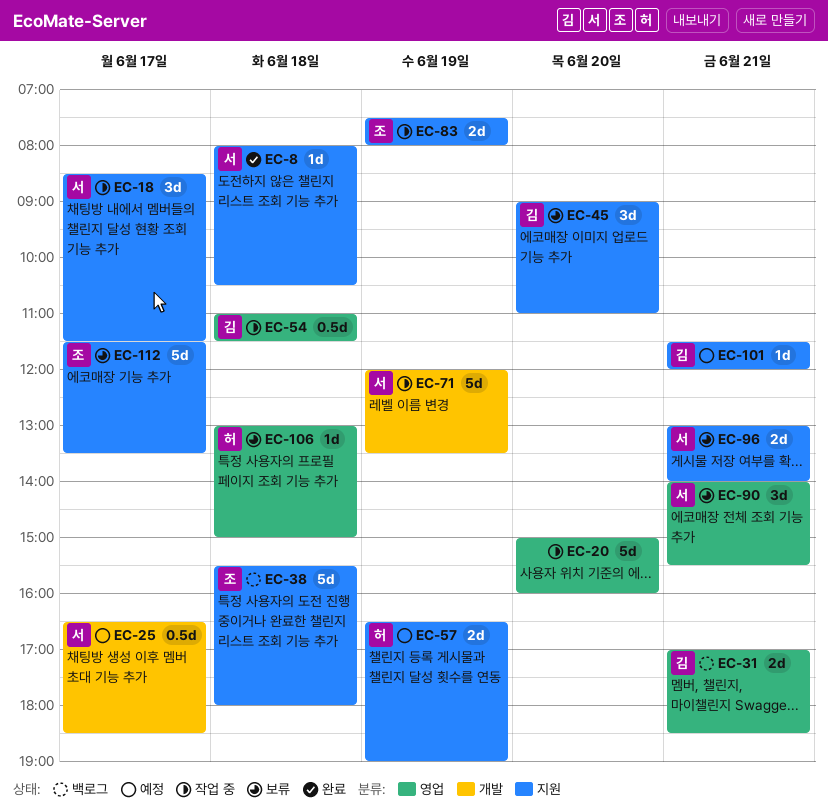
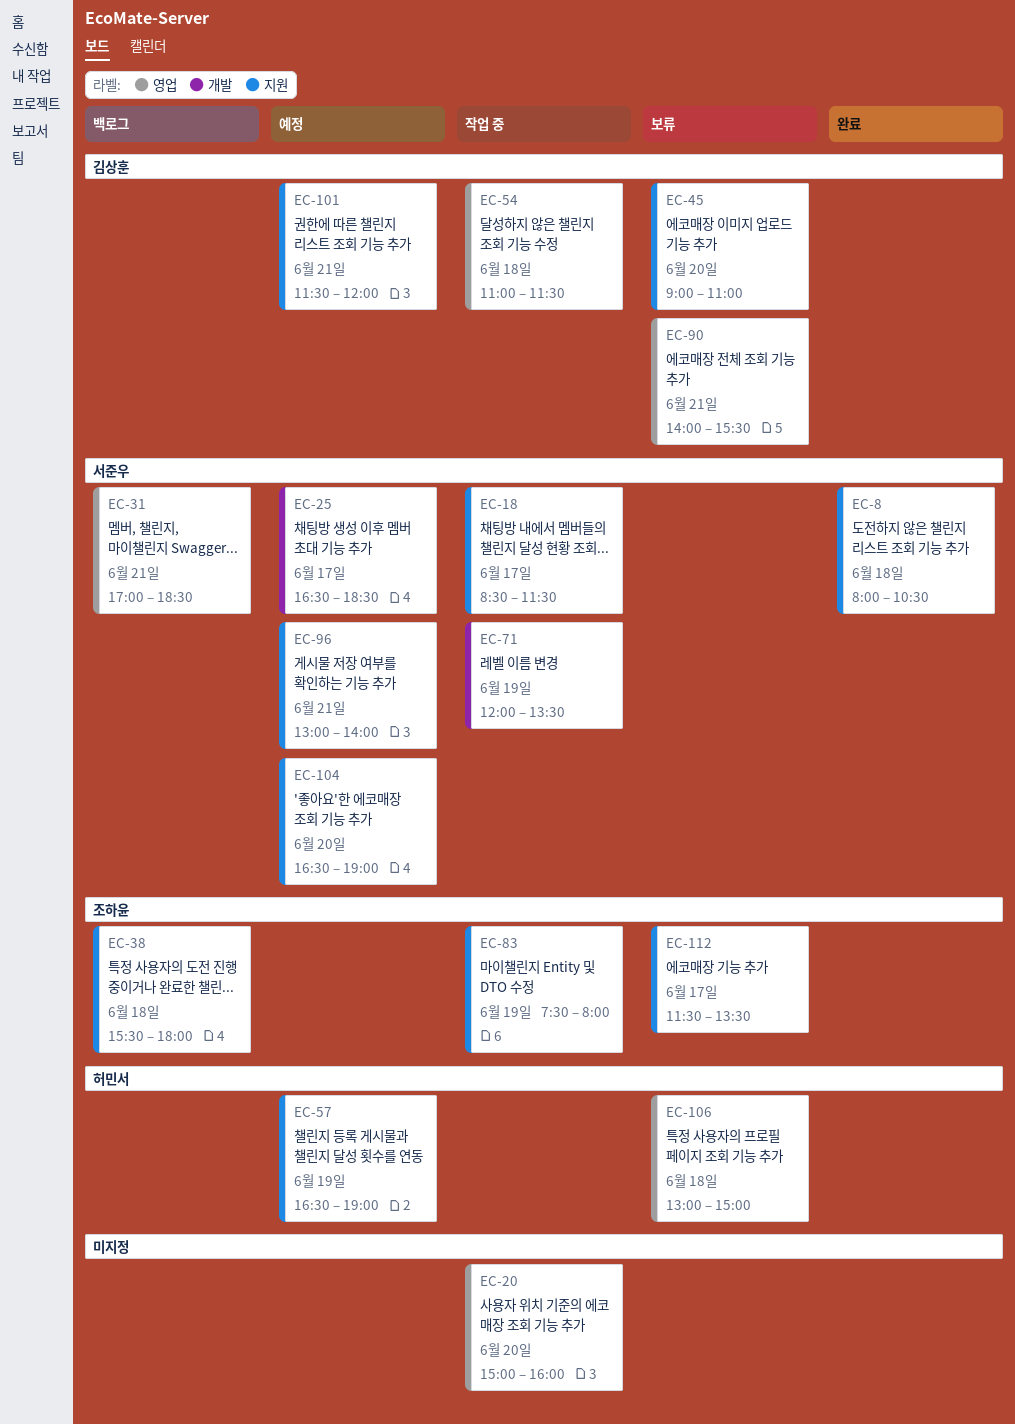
EC-31, owner: 김상훈 -> 서준우
EC-90, owner: 서준우 -> 김상훈
EC-96, status: 보류 -> 예정
EC-104: none -> present

